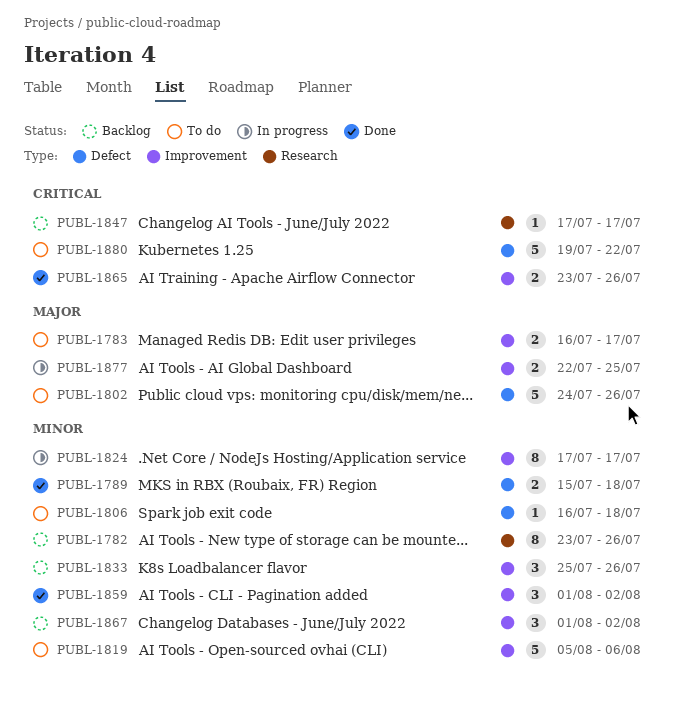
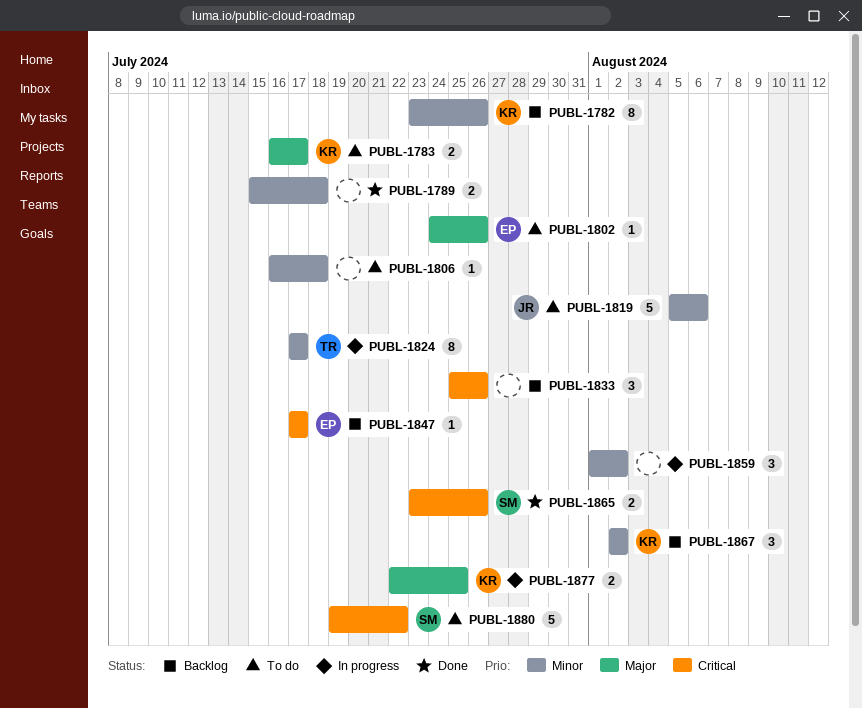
PUBL-1802, estimate: 5 -> 1
PUBL-1833, priority: Minor -> Critical
PUBL-1859, status: Done -> In progress
PUBL-1867, start: Aug 1 -> Aug 2

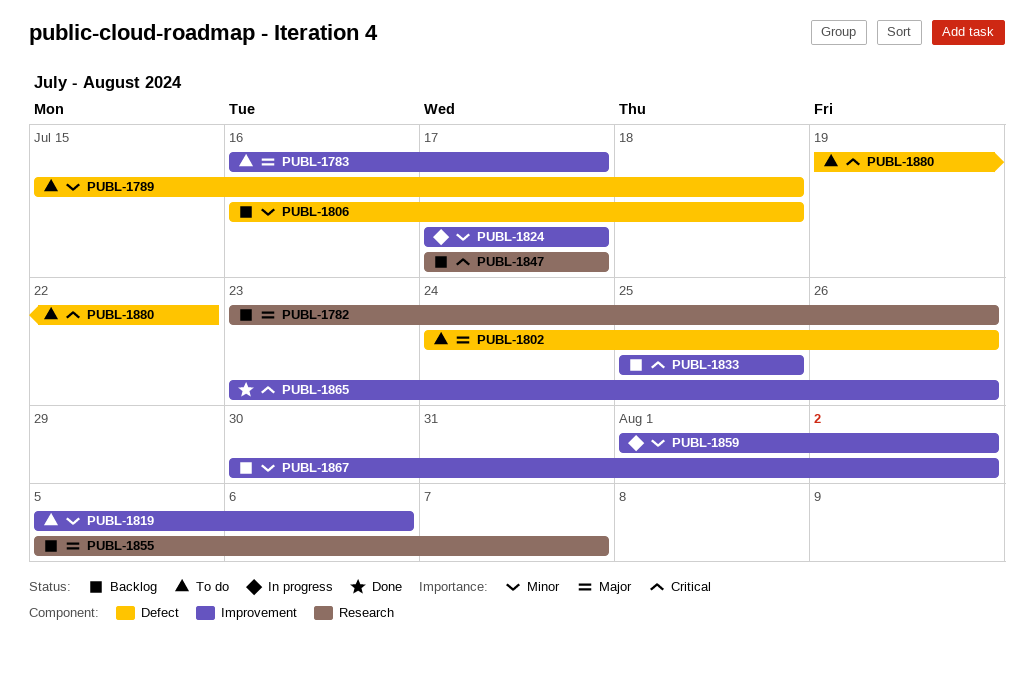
PUBL-1782, priority: Minor -> Major
PUBL-1789, status: Done -> To do
PUBL-1806, status: To do -> Backlog
PUBL-1833, due: Jul 26 -> Jul 25
PUBL-1855: none -> present
PUBL-1867, start: Aug 2 -> Jul 30
PUBL-1877: present -> none

